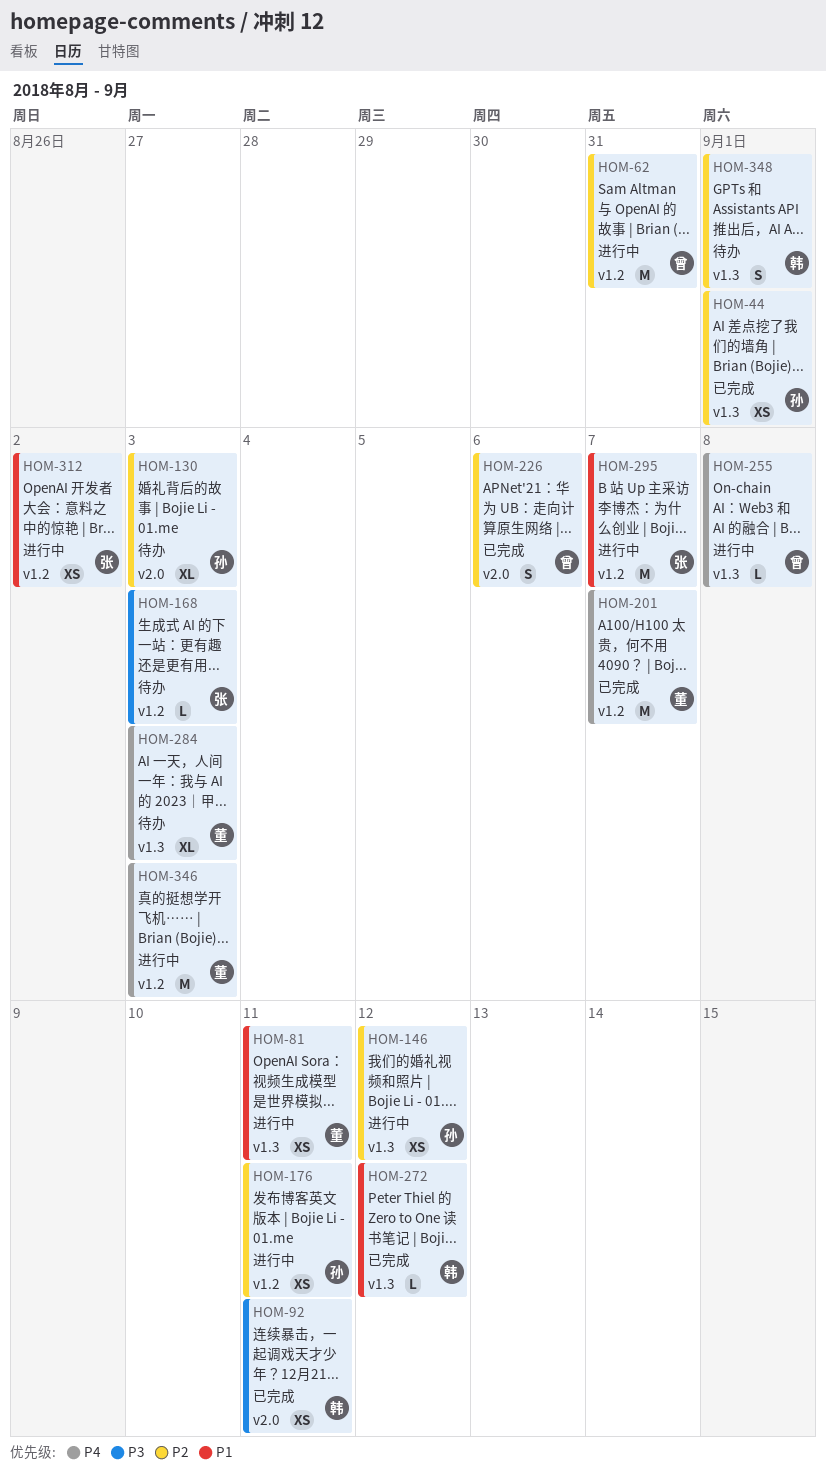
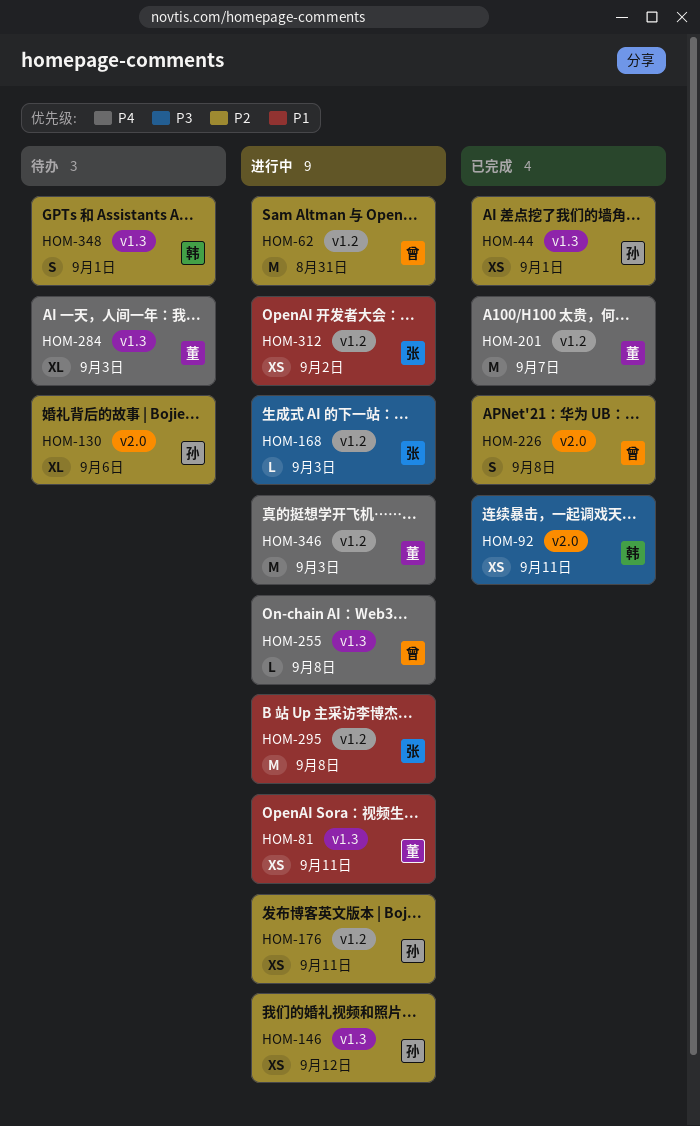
HOM-130, due: Sep 3 -> Sep 6
HOM-168, status: 待办 -> 进行中
HOM-226, due: Sep 6 -> Sep 8
HOM-272: present -> none
HOM-295, due: Sep 7 -> Sep 8

